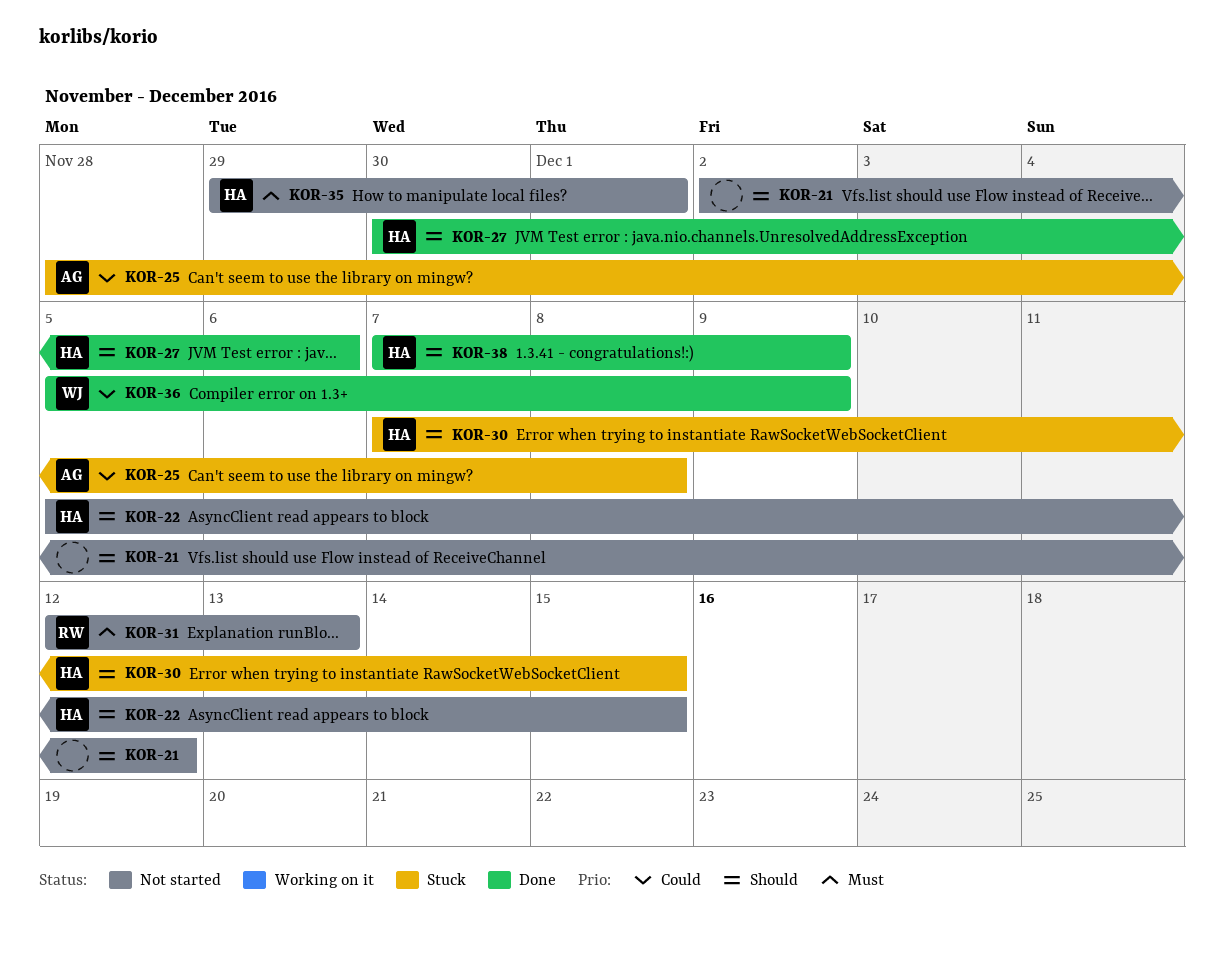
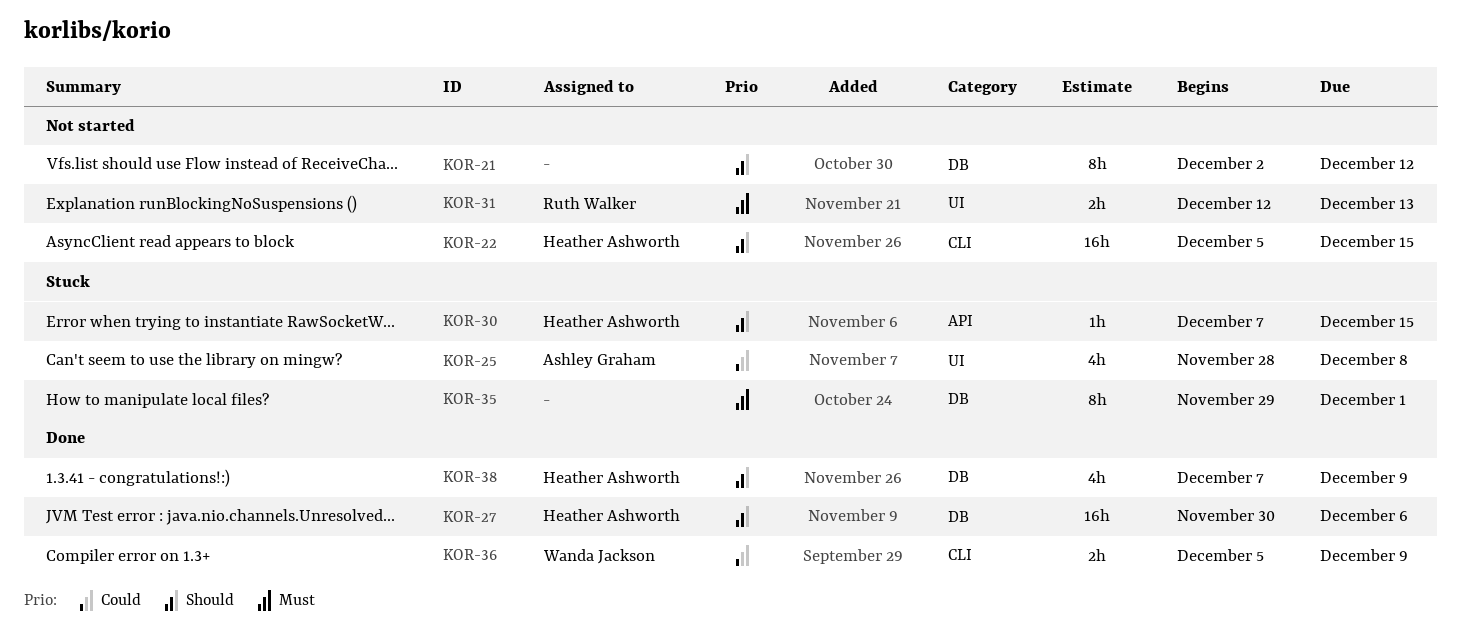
KOR-35, status: Not started -> Stuck
KOR-35, owner: Heather Ashworth -> none

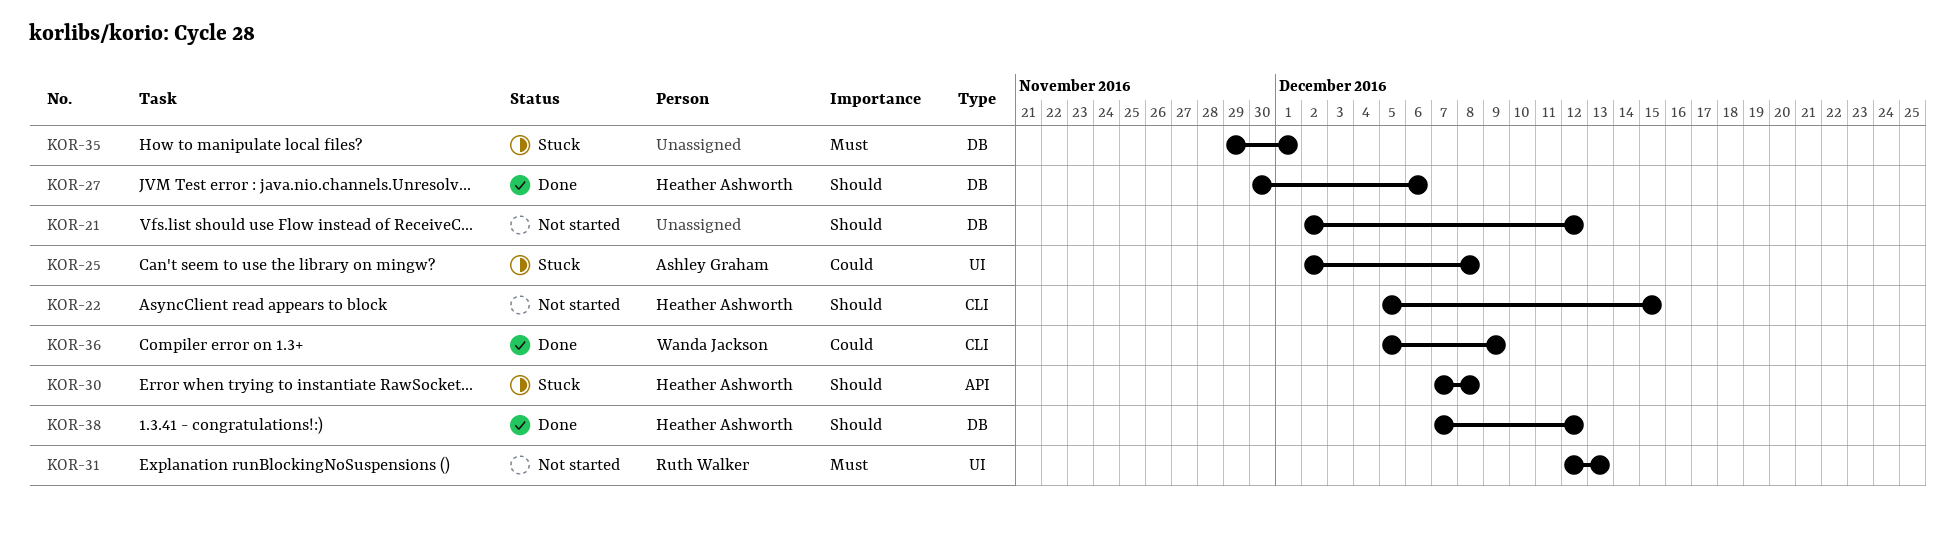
KOR-25, start: Nov 28 -> Dec 2
KOR-30, due: Dec 15 -> Dec 8
KOR-38, due: Dec 9 -> Dec 12

